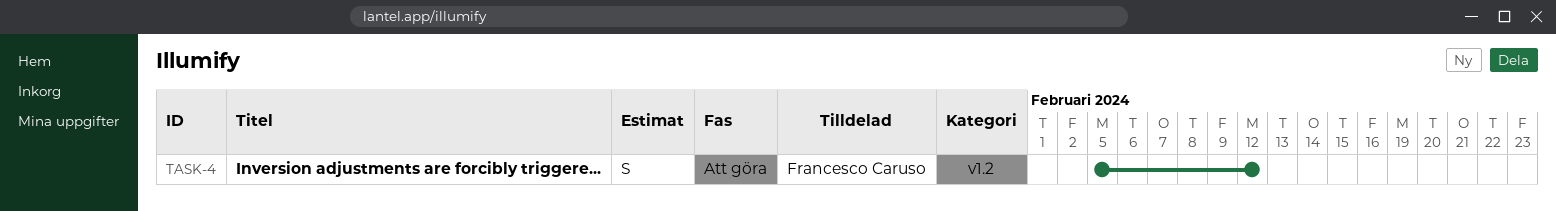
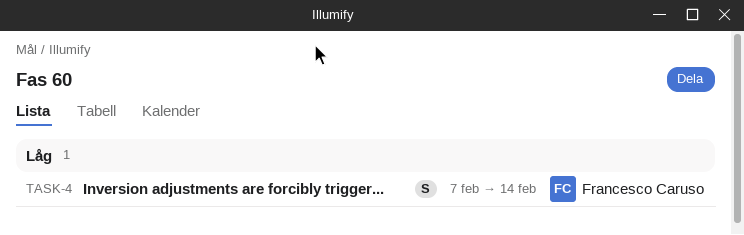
TASK-4, start: Feb 5 -> Feb 7
TASK-4, due: Feb 12 -> Feb 14

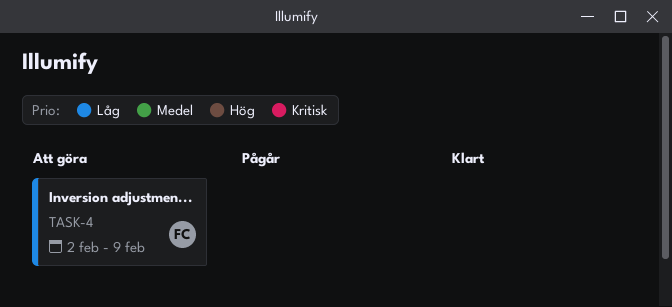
TASK-4, start: Feb 7 -> Feb 2
TASK-4, due: Feb 14 -> Feb 9

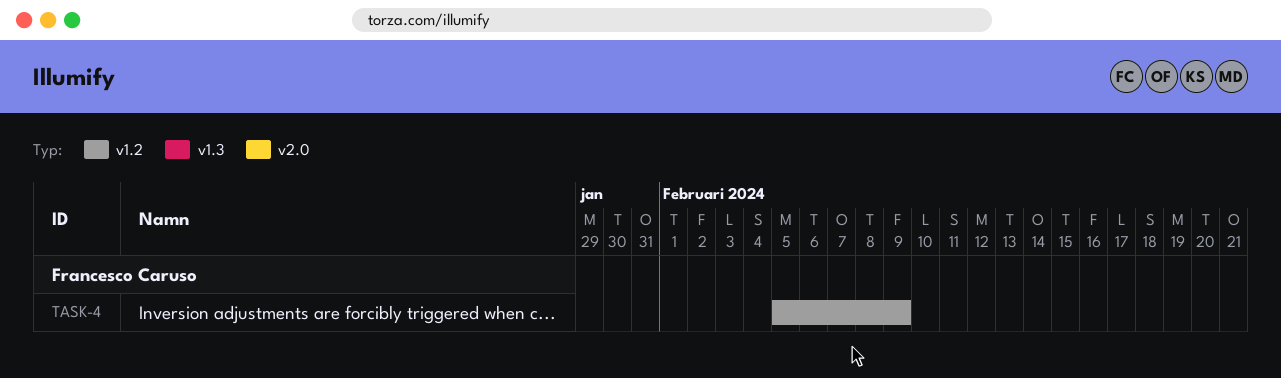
TASK-4, start: Feb 2 -> Feb 5

